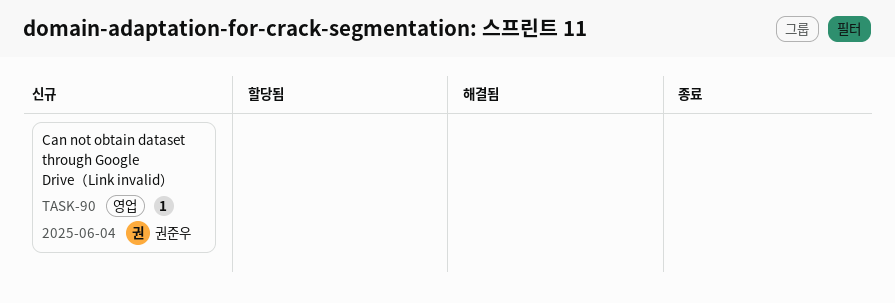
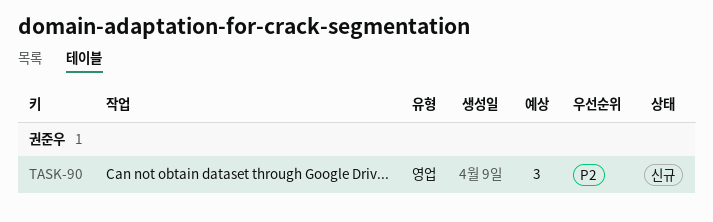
TASK-90, estimate: 1 -> 3

